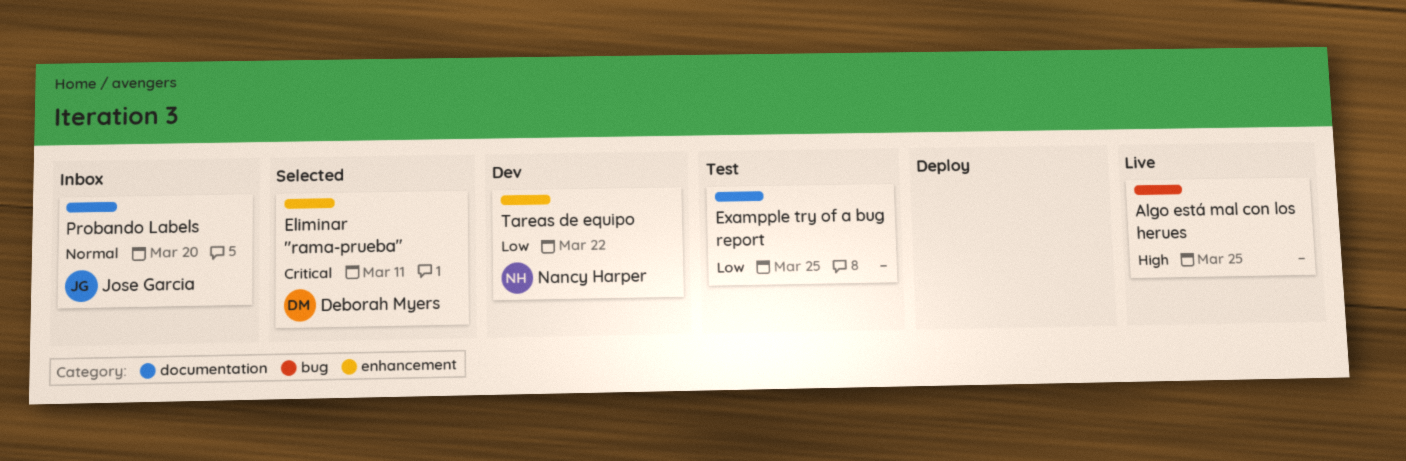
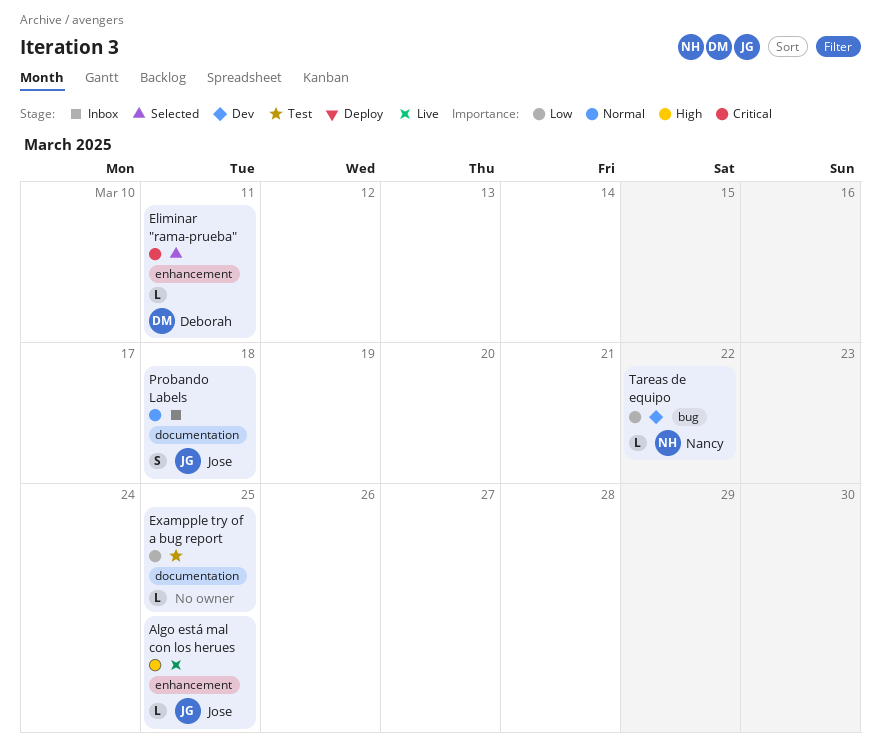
Algo está mal con los herues, owner: none -> Jose Garcia
Algo está mal con los herues, label: bug -> enhancement
Probando Labels, due: Mar 20 -> Mar 18
Tareas de equipo, label: enhancement -> bug

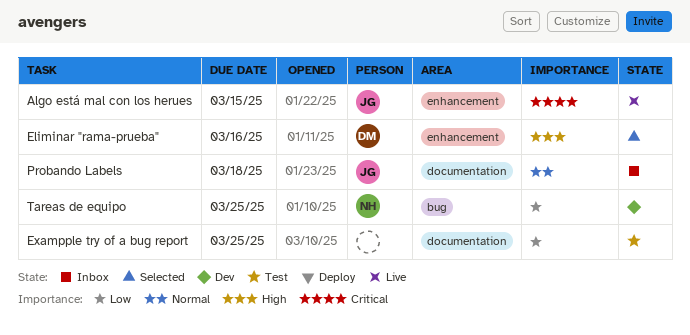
Algo está mal con los herues, priority: High -> Critical
Algo está mal con los herues, due: Mar 25 -> Mar 15
Eliminar "rama-prueba", priority: Critical -> High
Eliminar "rama-prueba", due: Mar 11 -> Mar 16
Tareas de equipo, due: Mar 22 -> Mar 25

